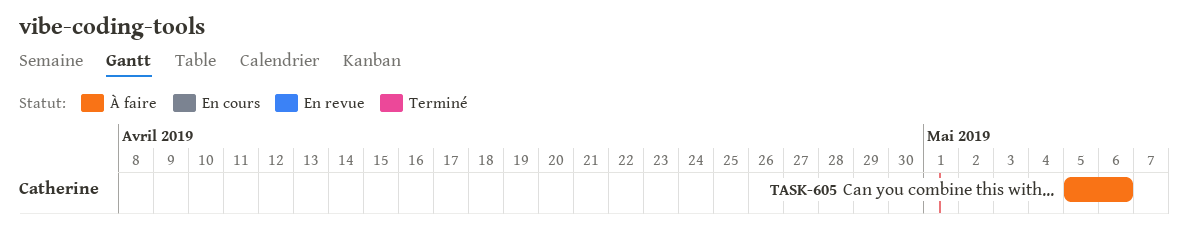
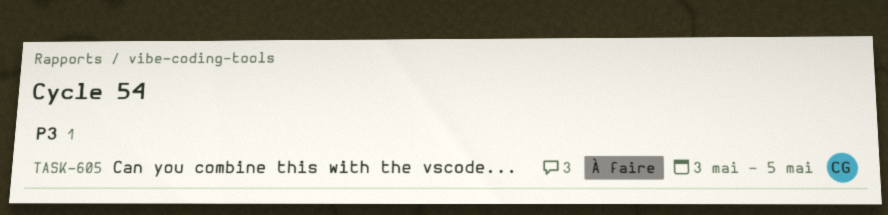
TASK-605, start: May 5 -> May 3
TASK-605, due: May 6 -> May 5

